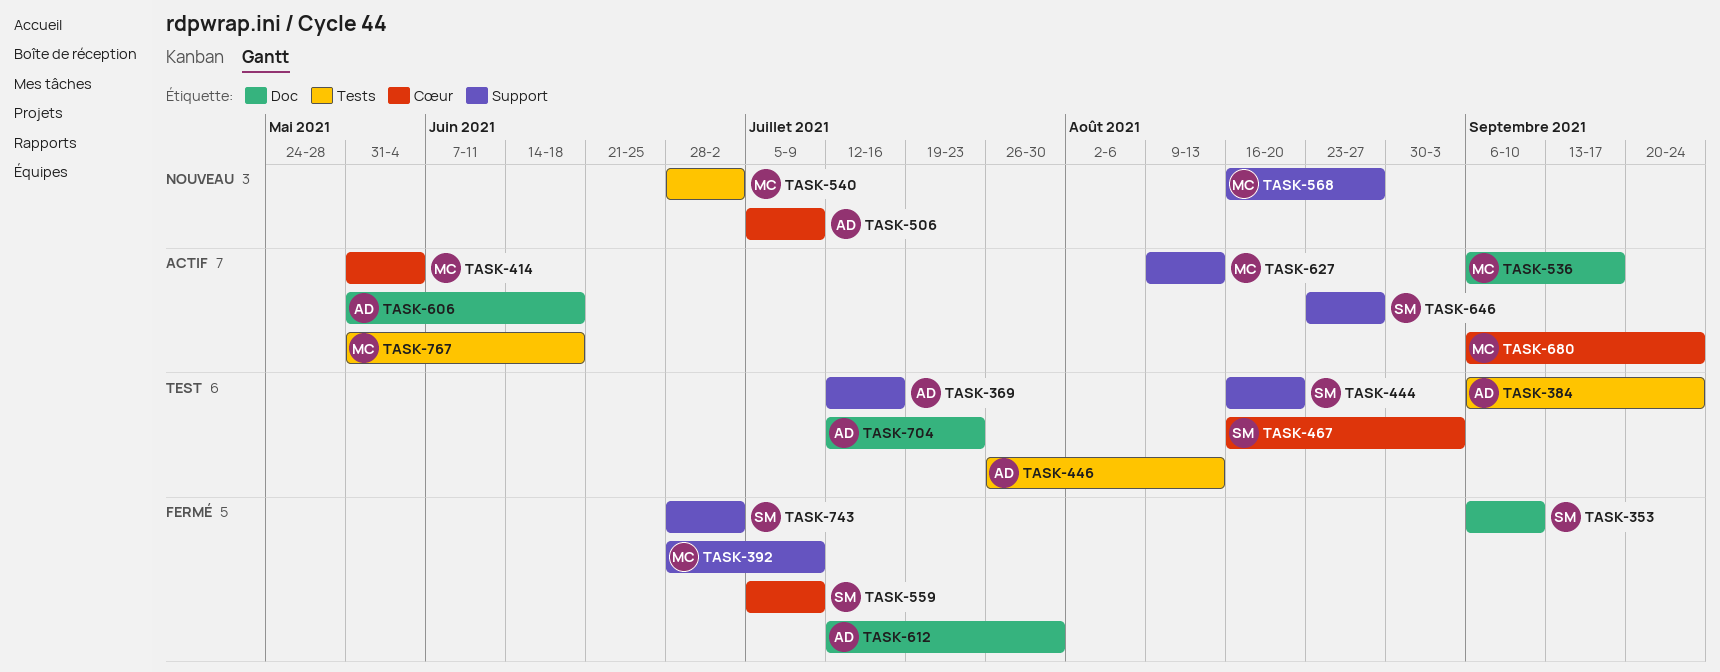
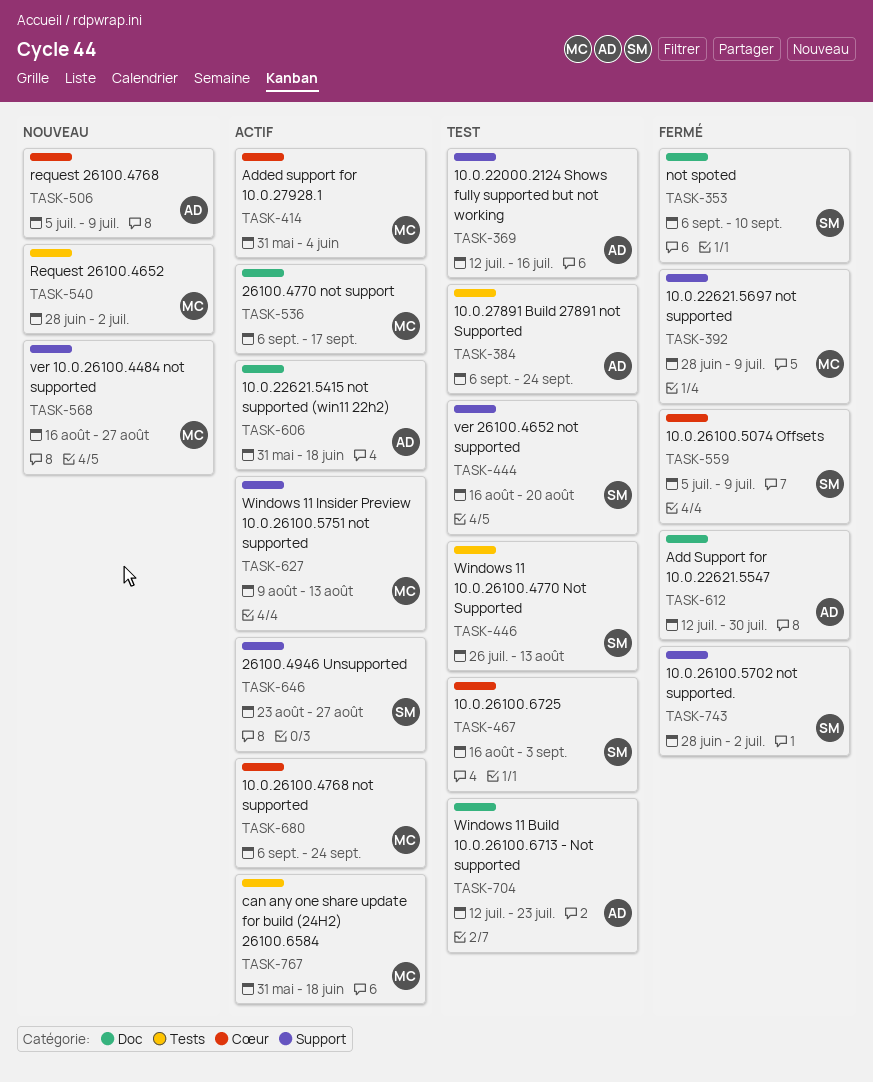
TASK-446, owner: AD -> SM

